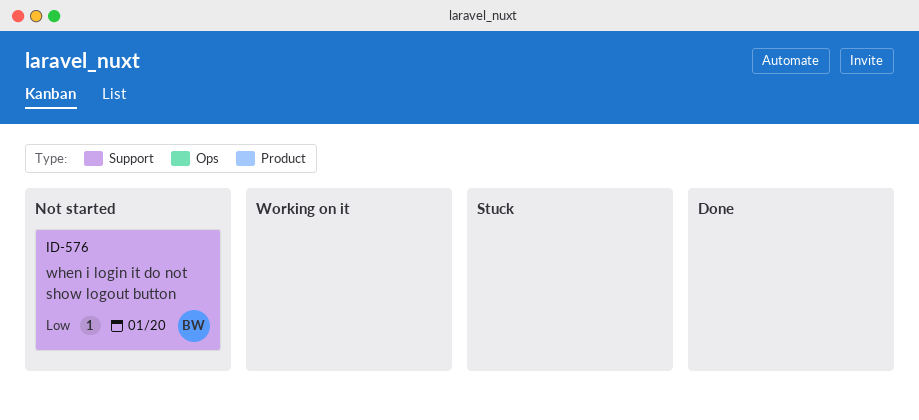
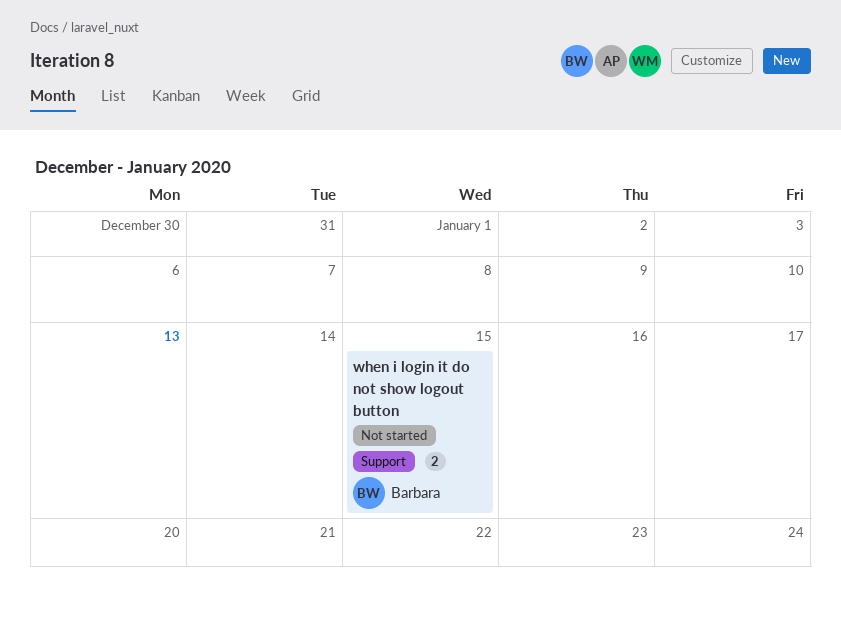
when i login it do not show logout button, estimate: 1 -> 2
when i login it do not show logout button, due: Jan 20 -> Jan 15

